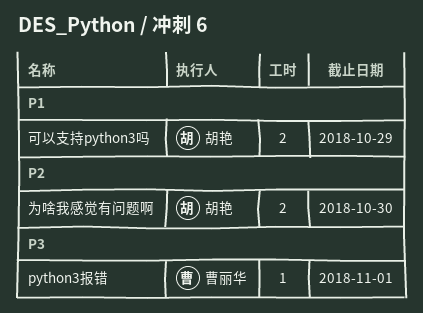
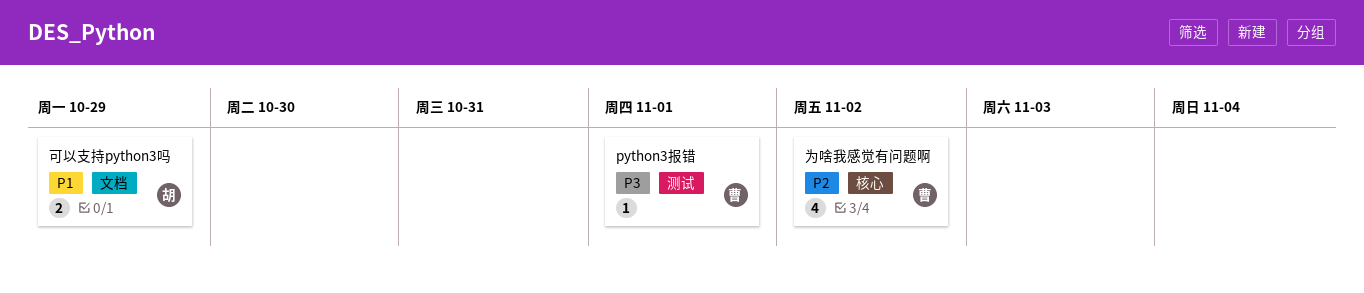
为啥我感觉有问题啊, owner: 胡艳 -> 曹丽华
为啥我感觉有问题啊, estimate: 2 -> 4
为啥我感觉有问题啊, due: Oct 30 -> Nov 2

